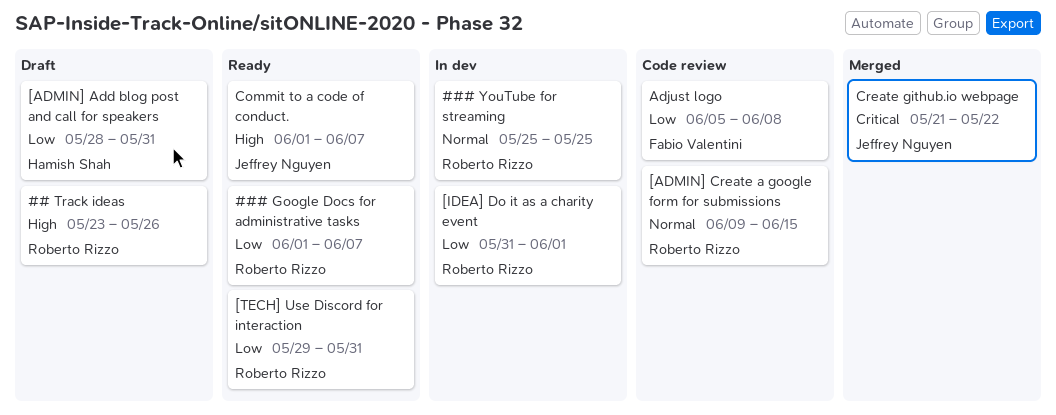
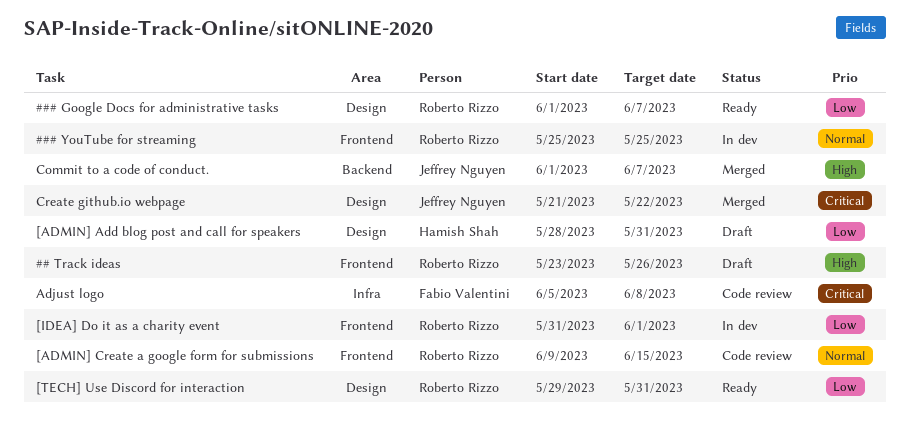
Adjust logo, priority: Low -> Critical
Commit to a code of conduct., status: Ready -> Merged

